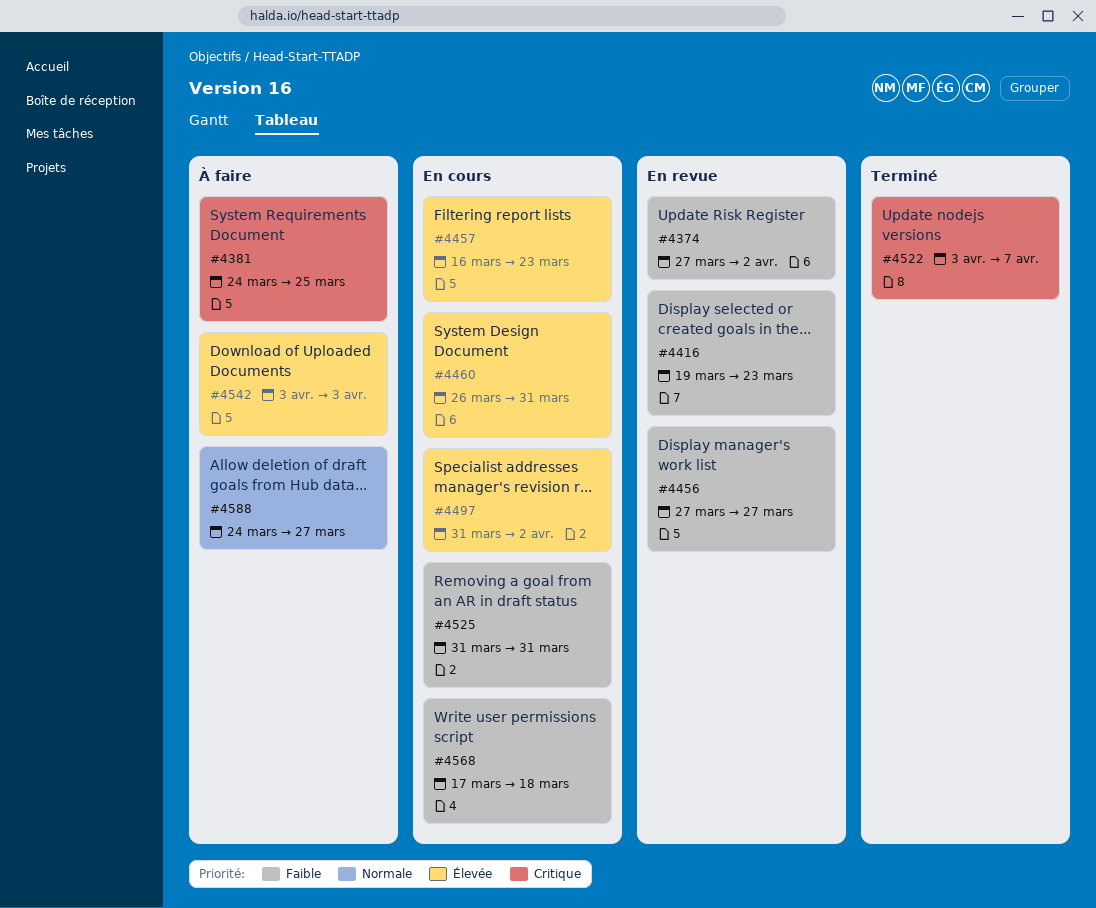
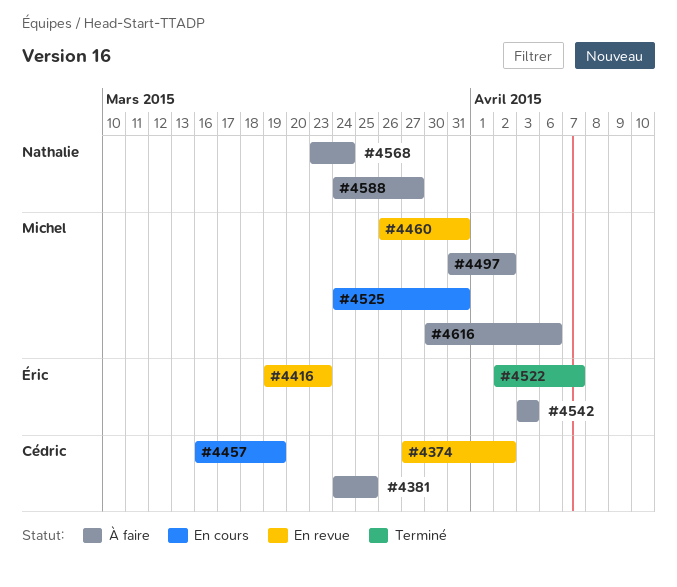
#4456: present -> none
#4457, due: Mar 23 -> Mar 19
#4460, status: En cours -> En revue
#4497, status: En cours -> À faire
#4522, start: Apr 3 -> Apr 2
#4525, start: Mar 31 -> Mar 24
#4568, status: En cours -> À faire
#4568, start: Mar 17 -> Mar 23
#4568, due: Mar 18 -> Mar 24
#4616: none -> present

